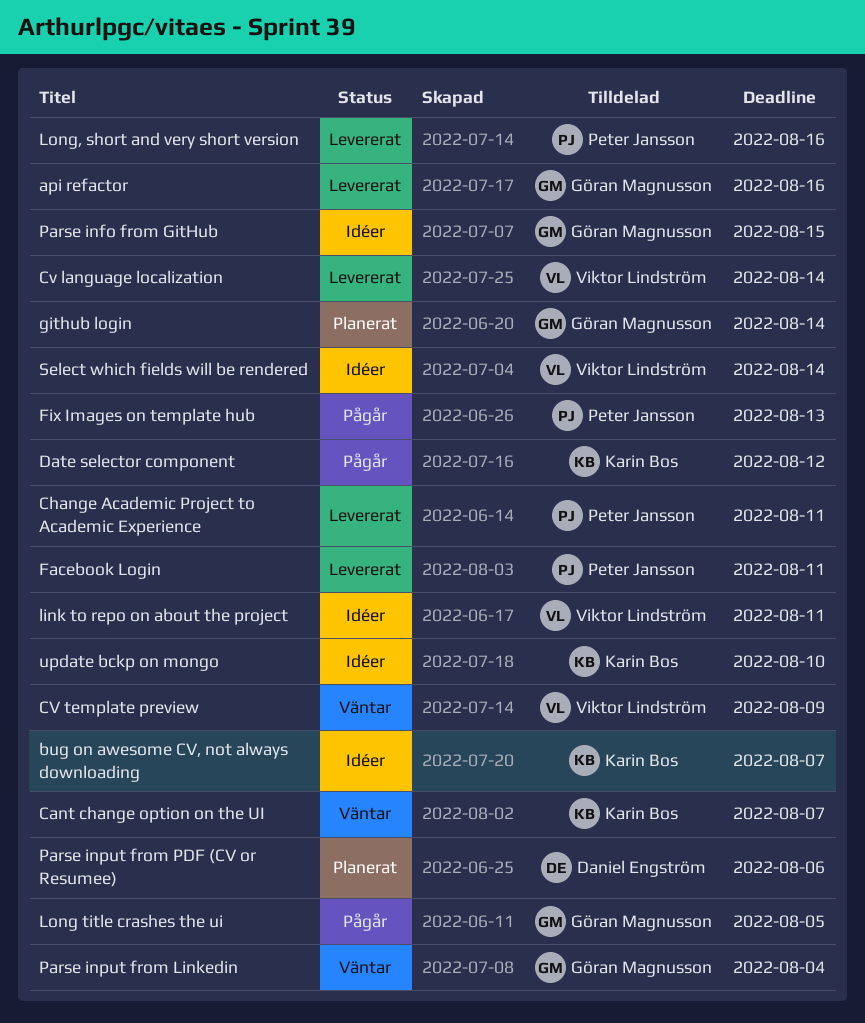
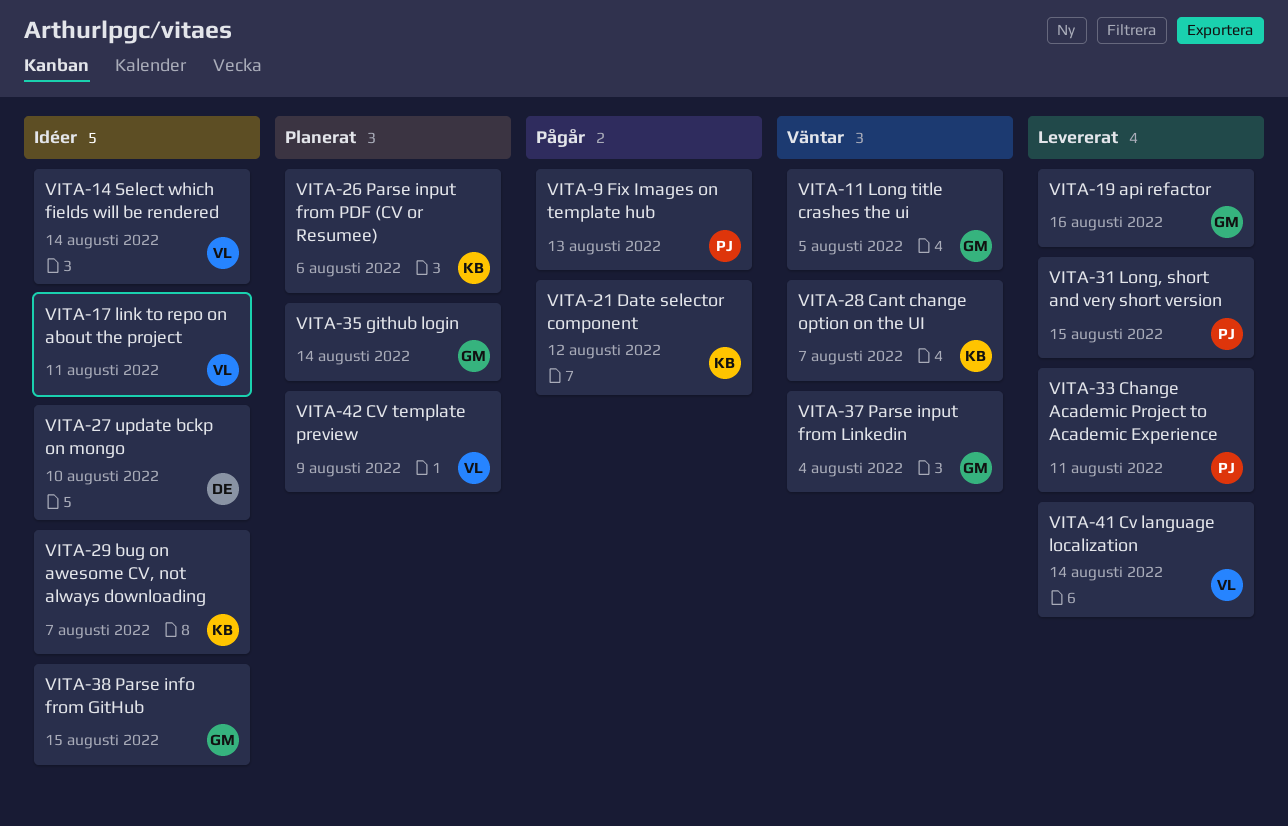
CV template preview, status: Väntar -> Planerat
Facebook Login: present -> none
Long title crashes the ui, status: Pågår -> Väntar
Long, short and very short version, due: Aug 16 -> Aug 15
Parse input from PDF (CV or Resumee), owner: Daniel Engström -> Karin Bos
update bckp on mongo, owner: Karin Bos -> Daniel Engström

